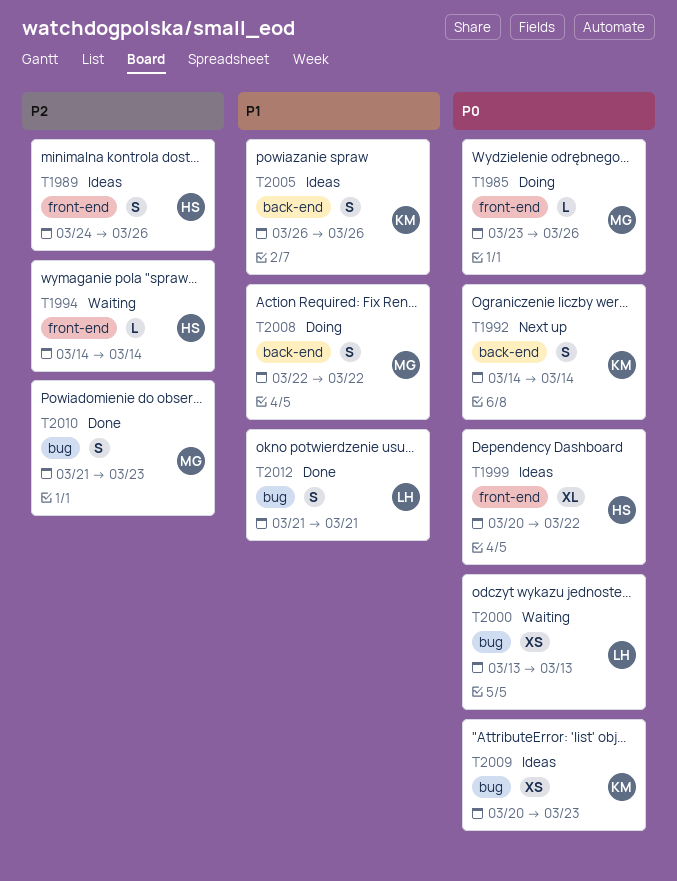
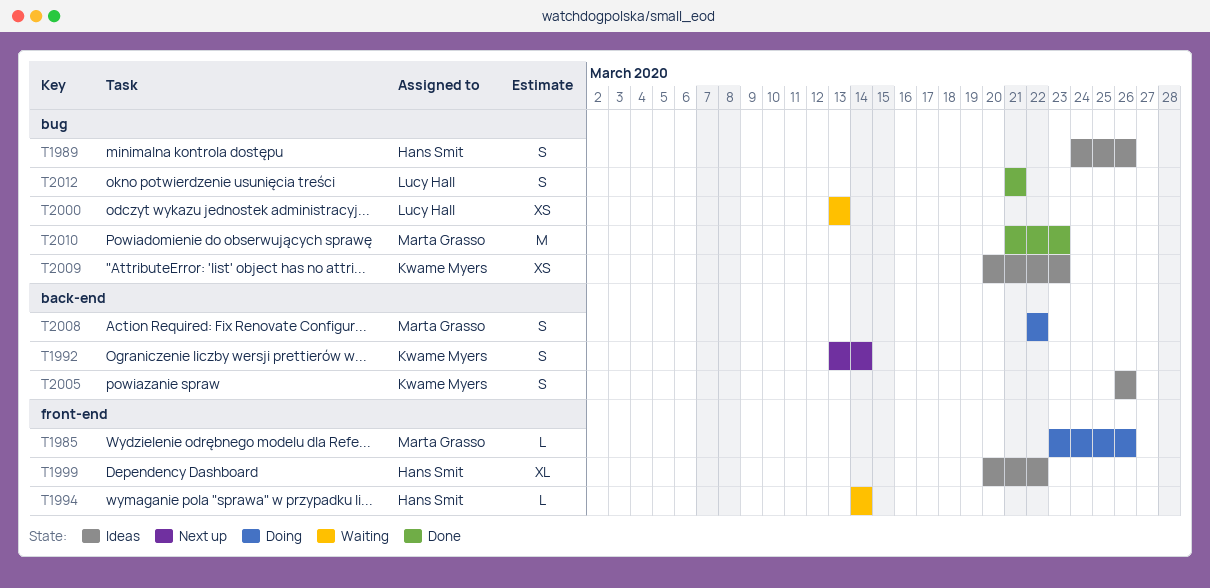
T1989, label: front-end -> bug
T1992, start: Mar 14 -> Mar 13
T2010, estimate: S -> M

